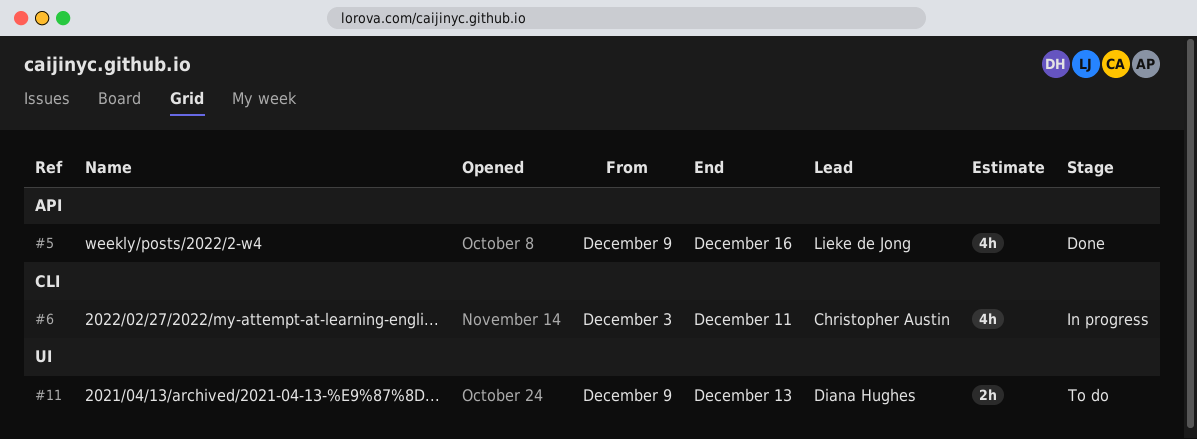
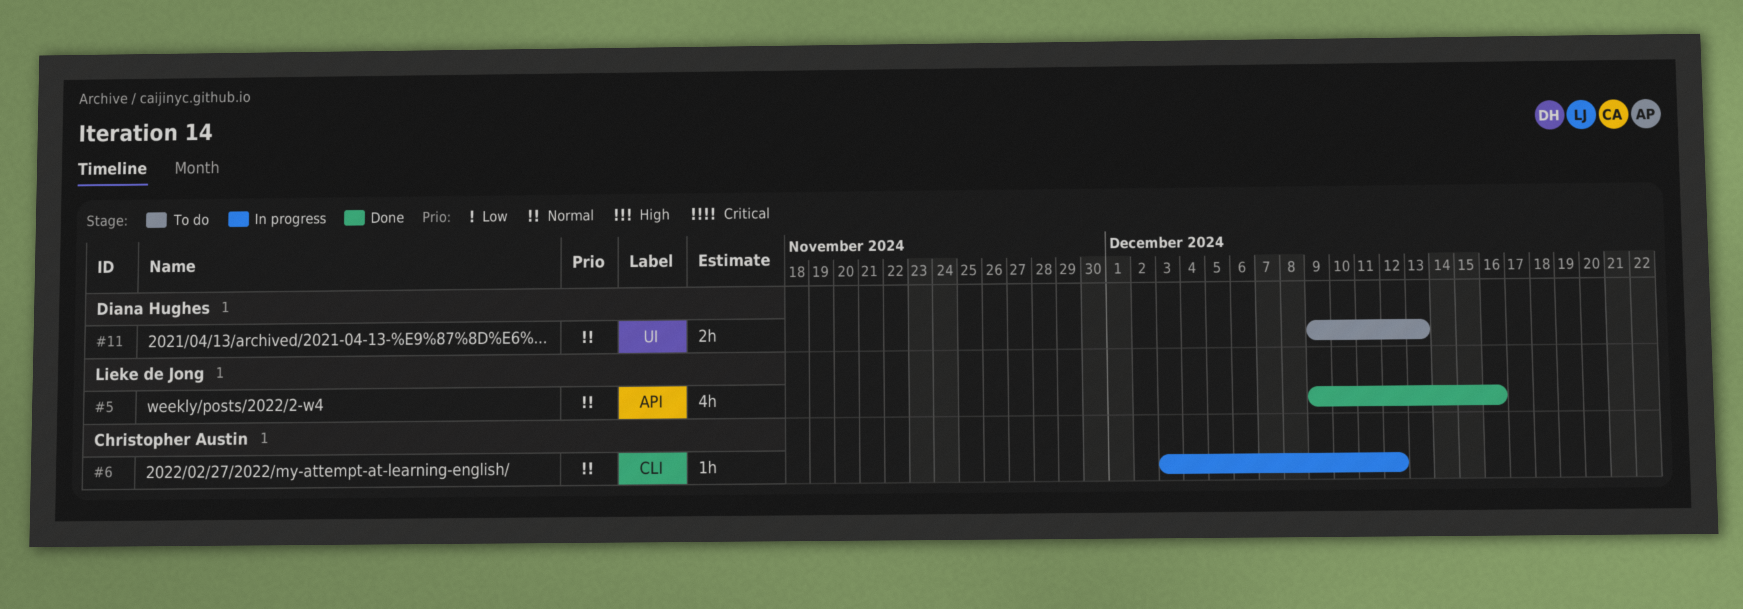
#6, estimate: 4h -> 1h
#6, due: Dec 11 -> Dec 12

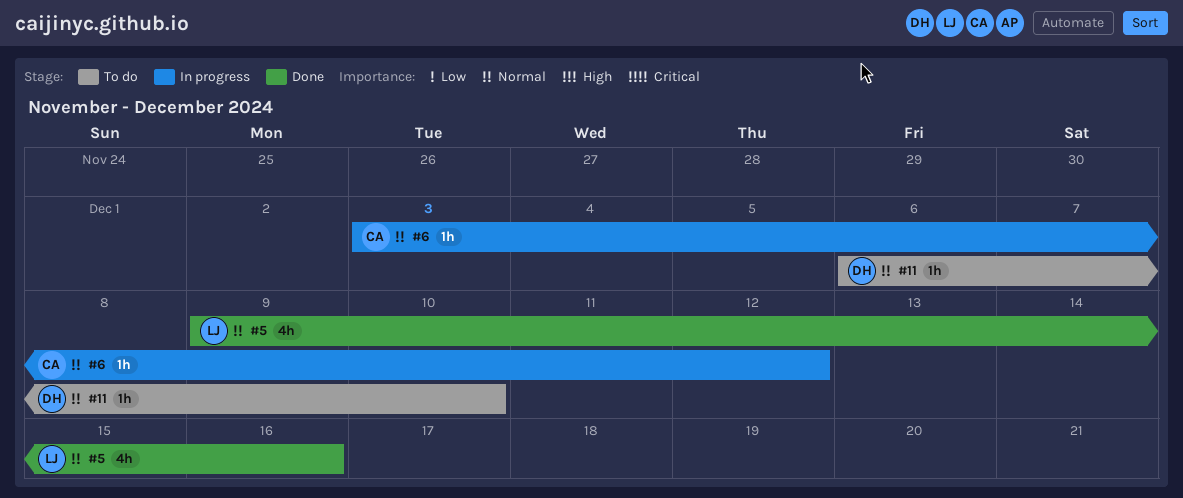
#11, estimate: 2h -> 1h
#11, start: Dec 9 -> Dec 6
#11, due: Dec 13 -> Dec 10

